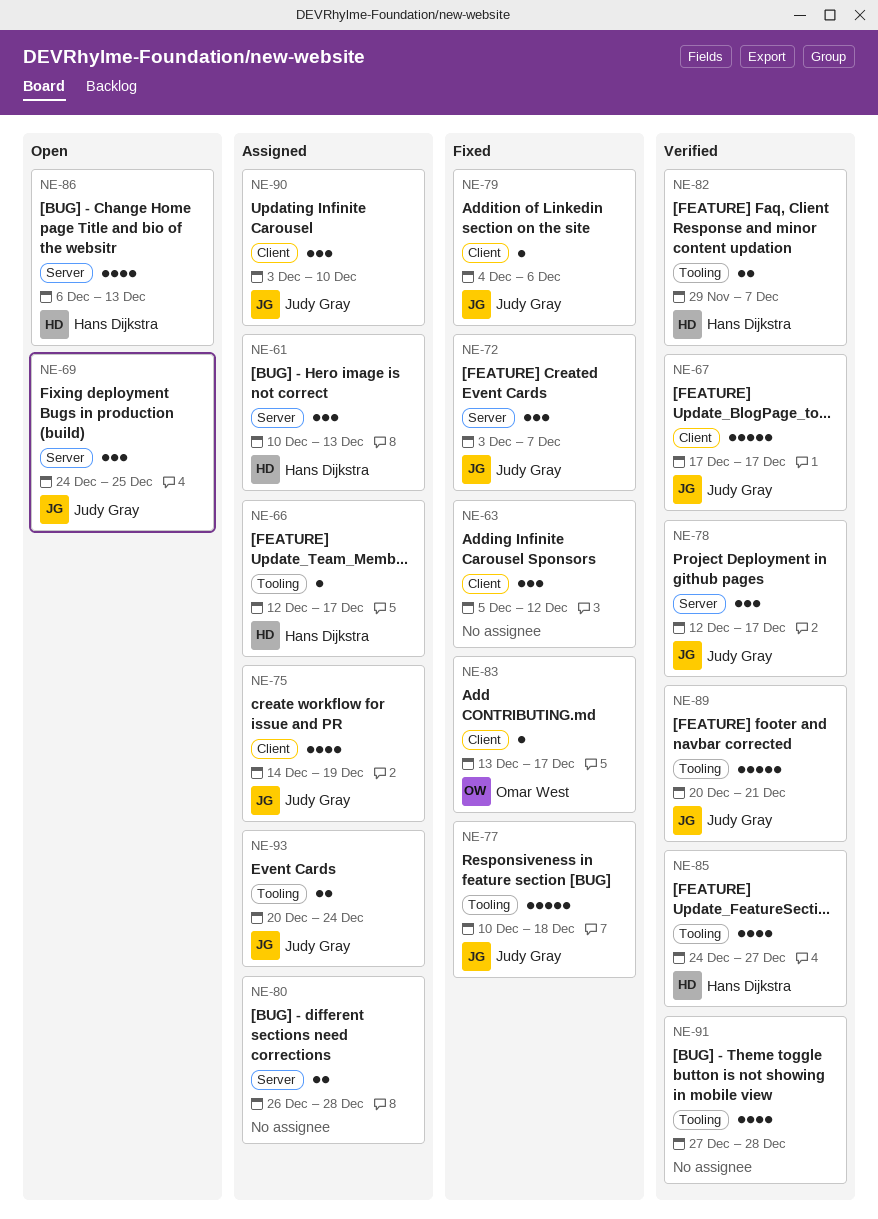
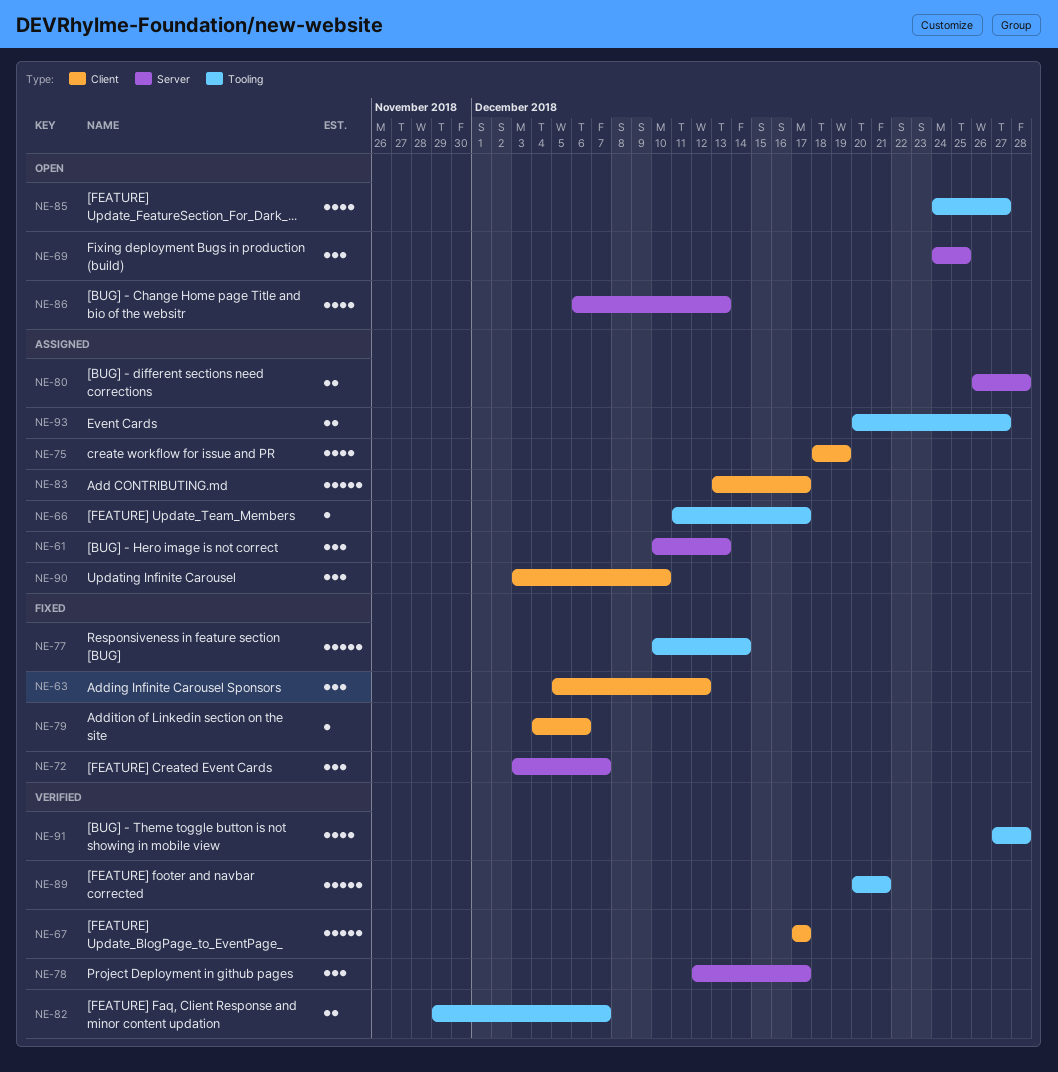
NE-66, start: Dec 12 -> Dec 11
NE-75, start: Dec 14 -> Dec 18
NE-77, due: Dec 18 -> Dec 14
NE-83, status: Fixed -> Assigned
NE-83, estimate: 1 -> 5
NE-85, status: Verified -> Open
NE-93, due: Dec 24 -> Dec 27

